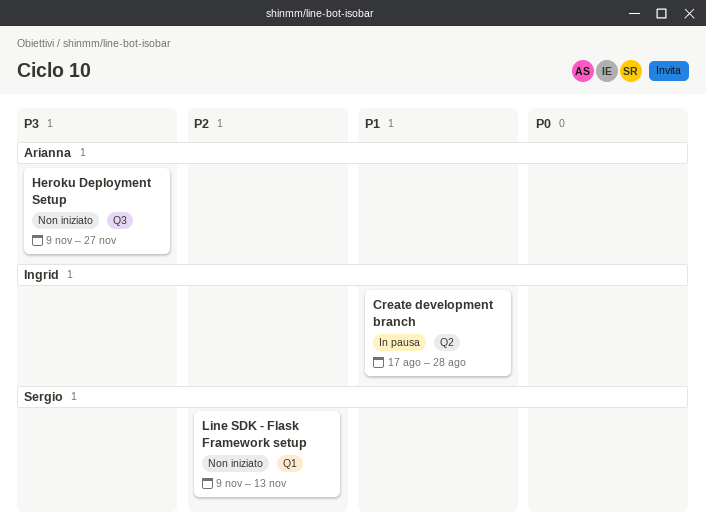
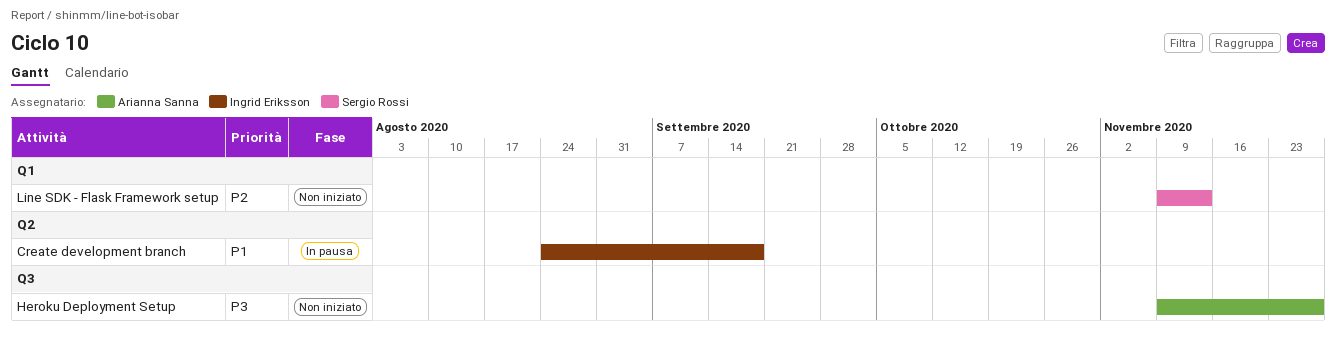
Create development branch, start: Aug 17 -> Aug 24
Create development branch, due: Aug 28 -> Sep 18

